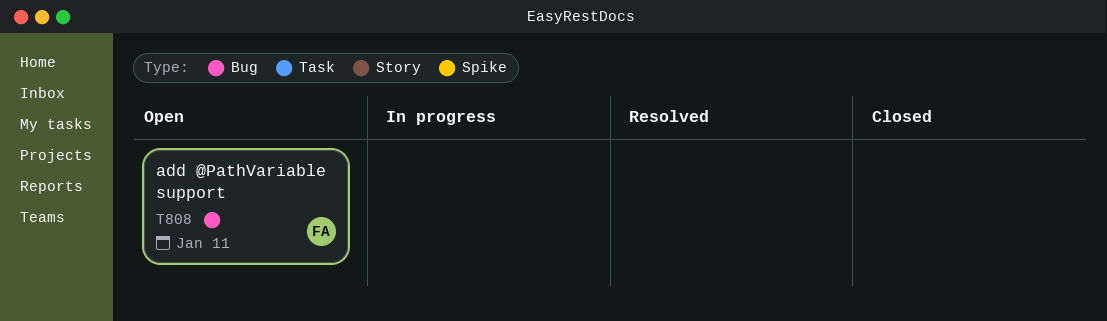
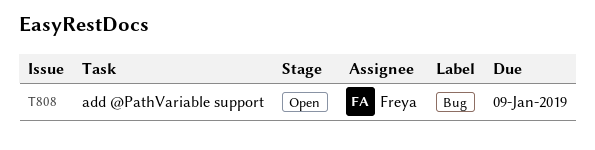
T808, due: Jan 11 -> Jan 9

